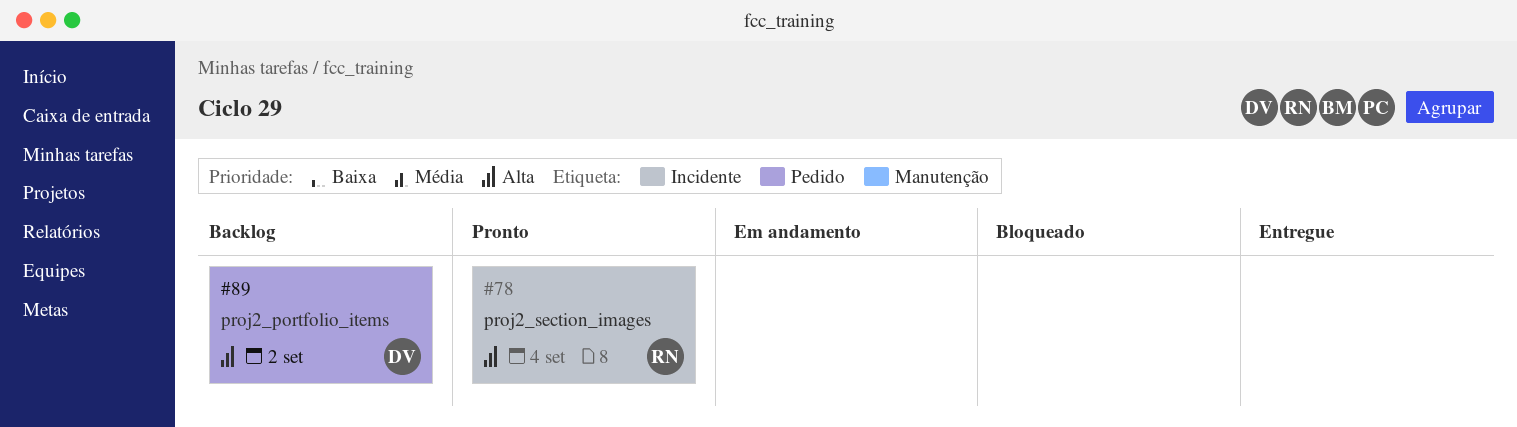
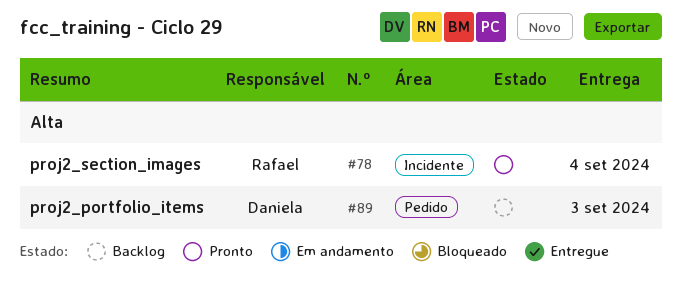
#89, due: Sep 2 -> Sep 3

